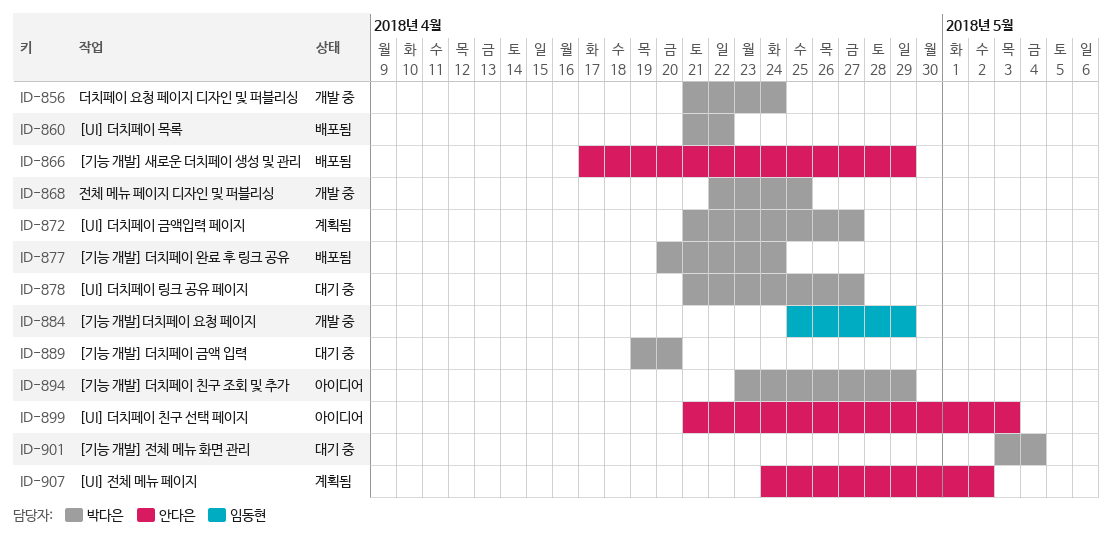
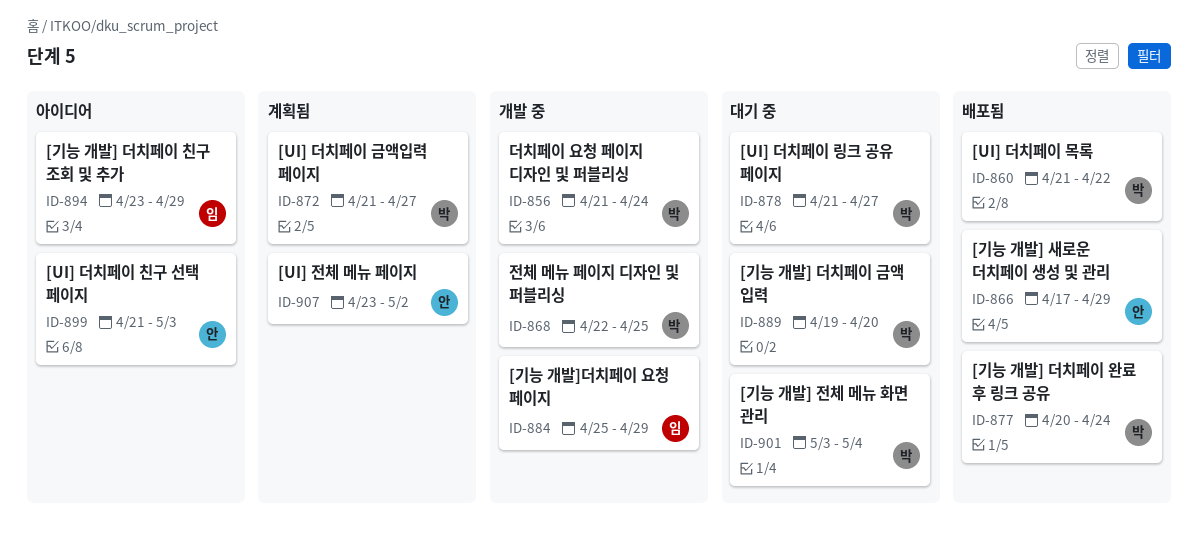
ID-894, owner: 박다은 -> 임동현
ID-907, start: Apr 24 -> Apr 23

